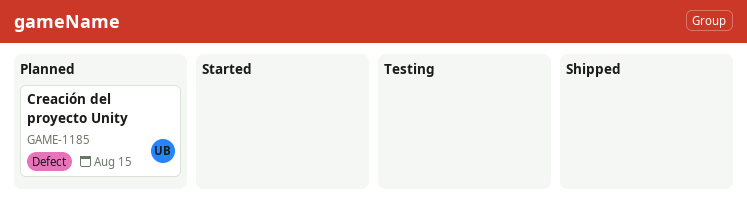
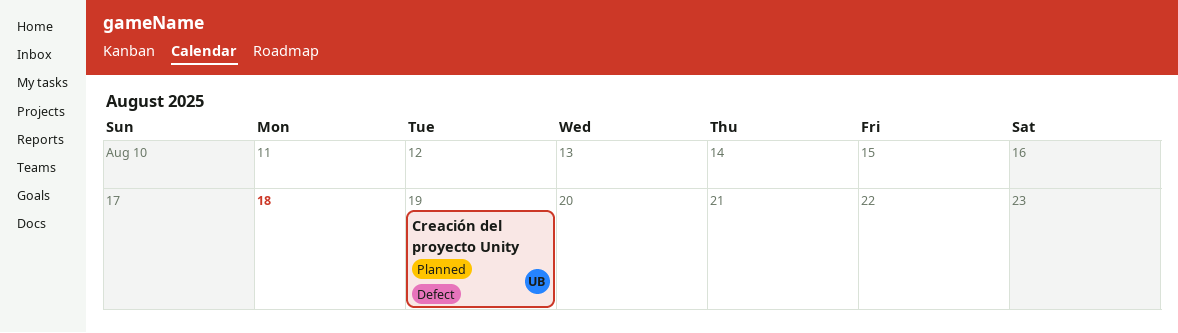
Creación del proyecto Unity, due: Aug 15 -> Aug 19

